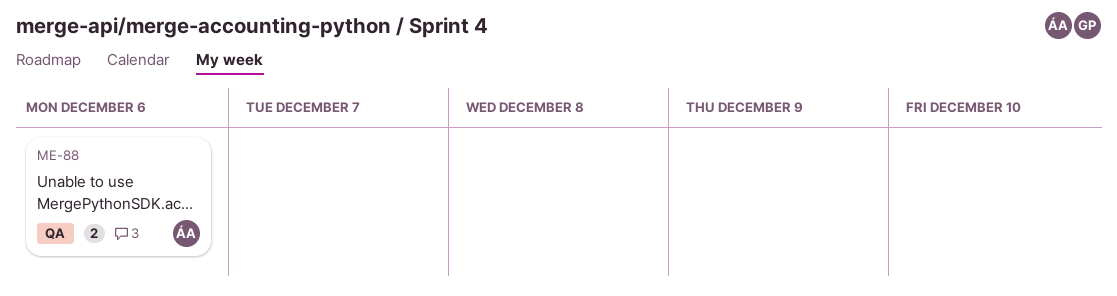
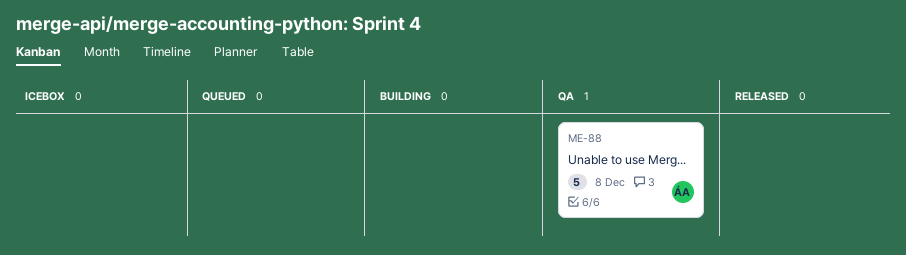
ME-88, estimate: 2 -> 5
ME-88, due: Dec 6 -> Dec 8

